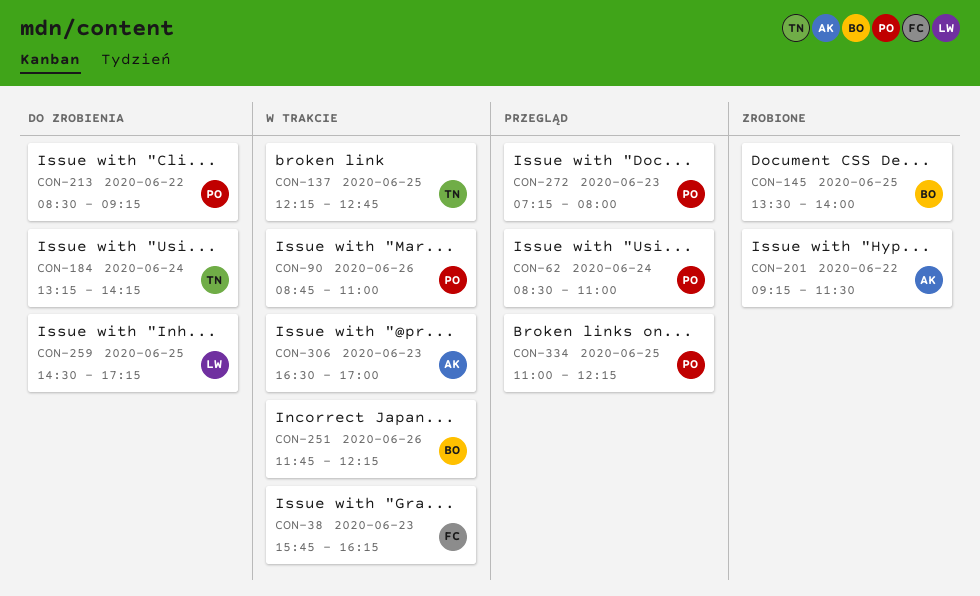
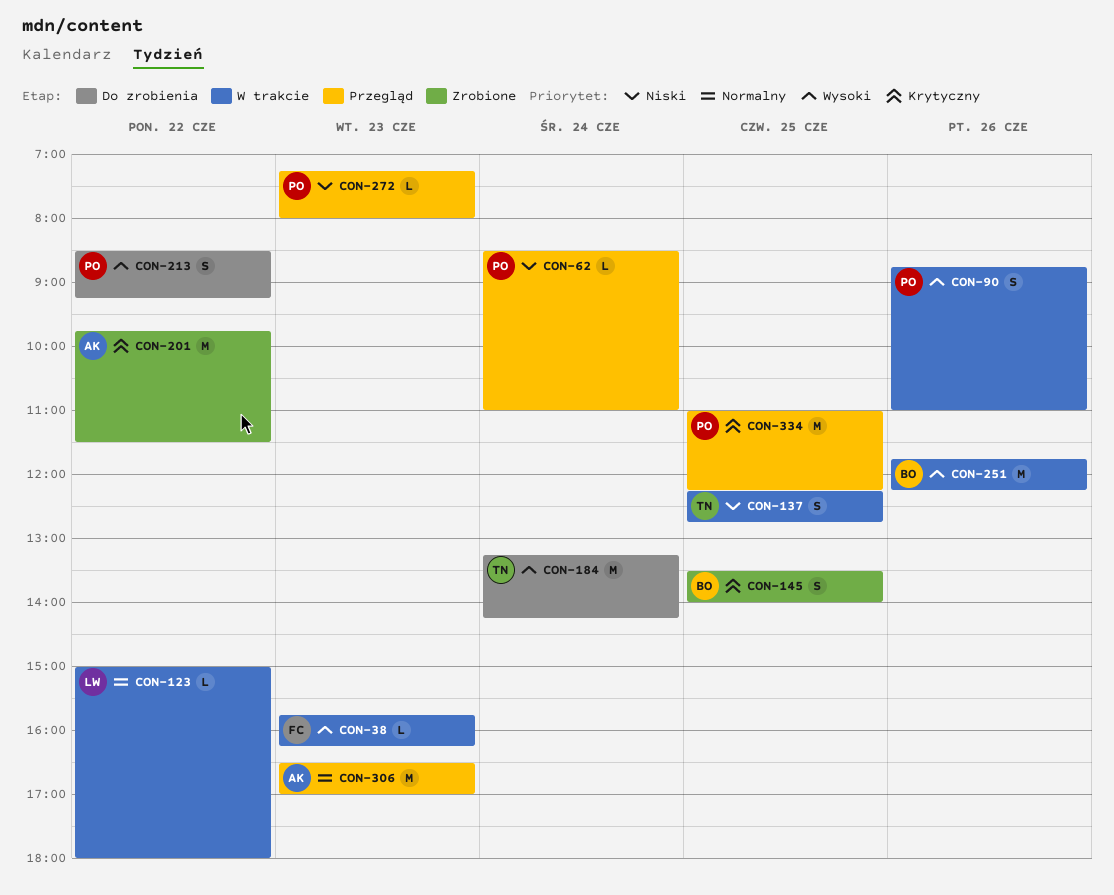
CON-123: none -> present
CON-201, begins: 09:15 -> 09:45
CON-259: present -> none
CON-306, status: W trakcie -> Przegląd

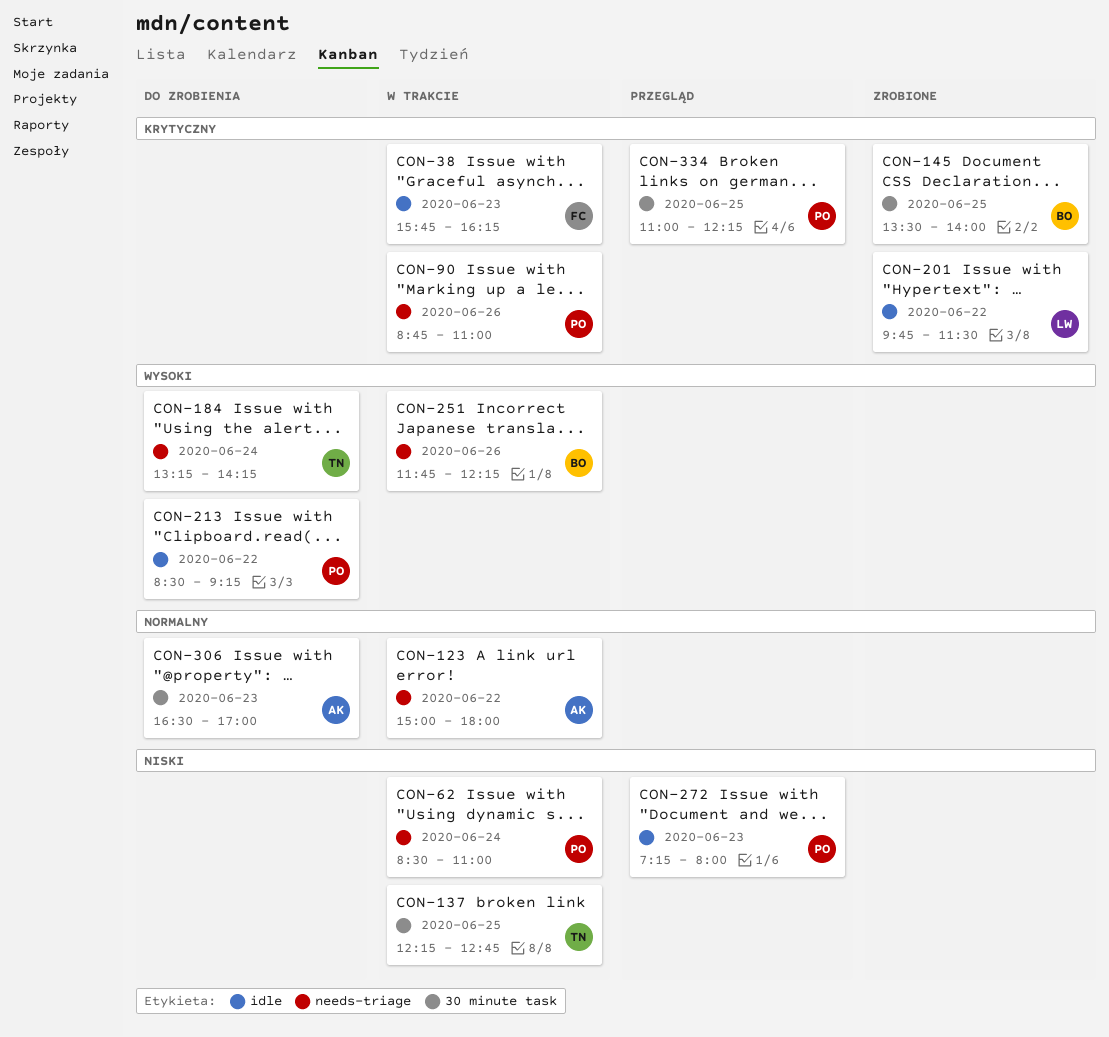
CON-38, priority: Wysoki -> Krytyczny
CON-62, status: Przegląd -> W trakcie
CON-90, priority: Wysoki -> Krytyczny
CON-123, owner: LW -> AK
CON-201, owner: AK -> LW
CON-306, status: Przegląd -> Do zrobienia

